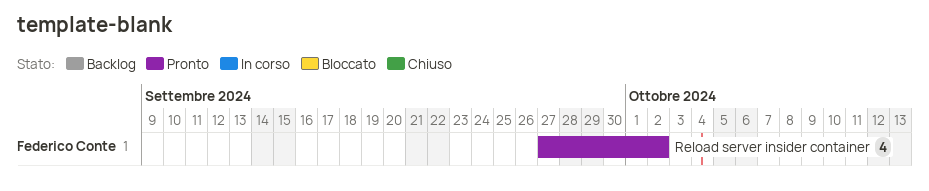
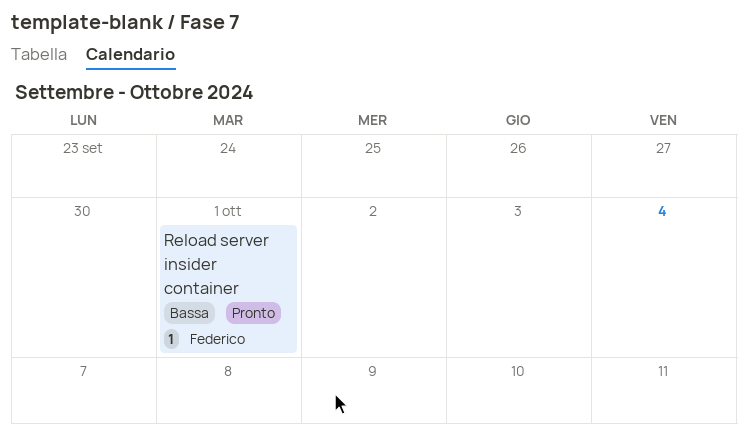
Reload server insider container, estimate: 4 -> 1
Reload server insider container, due: Oct 2 -> Oct 1

